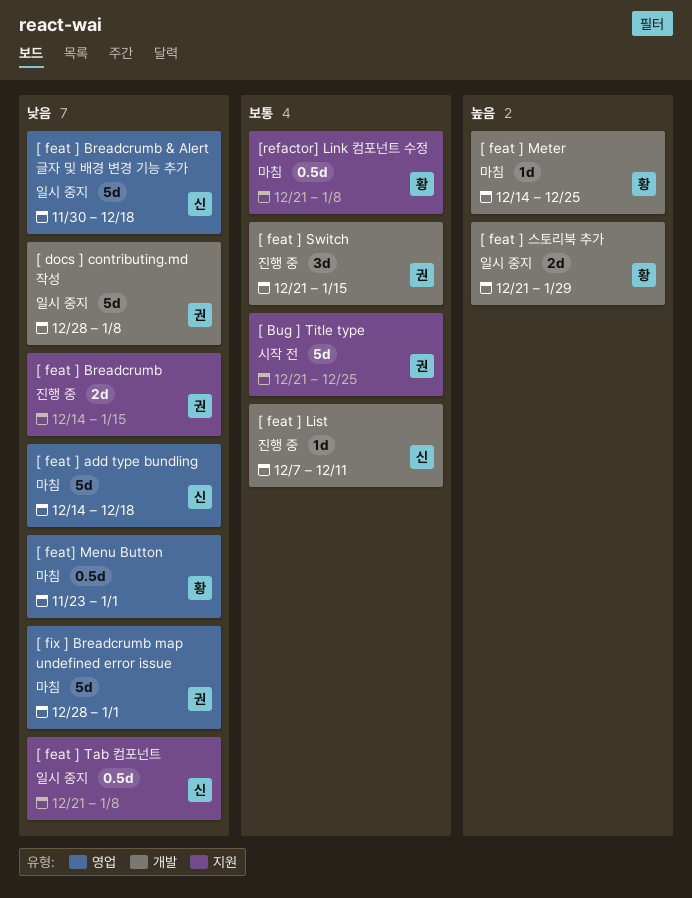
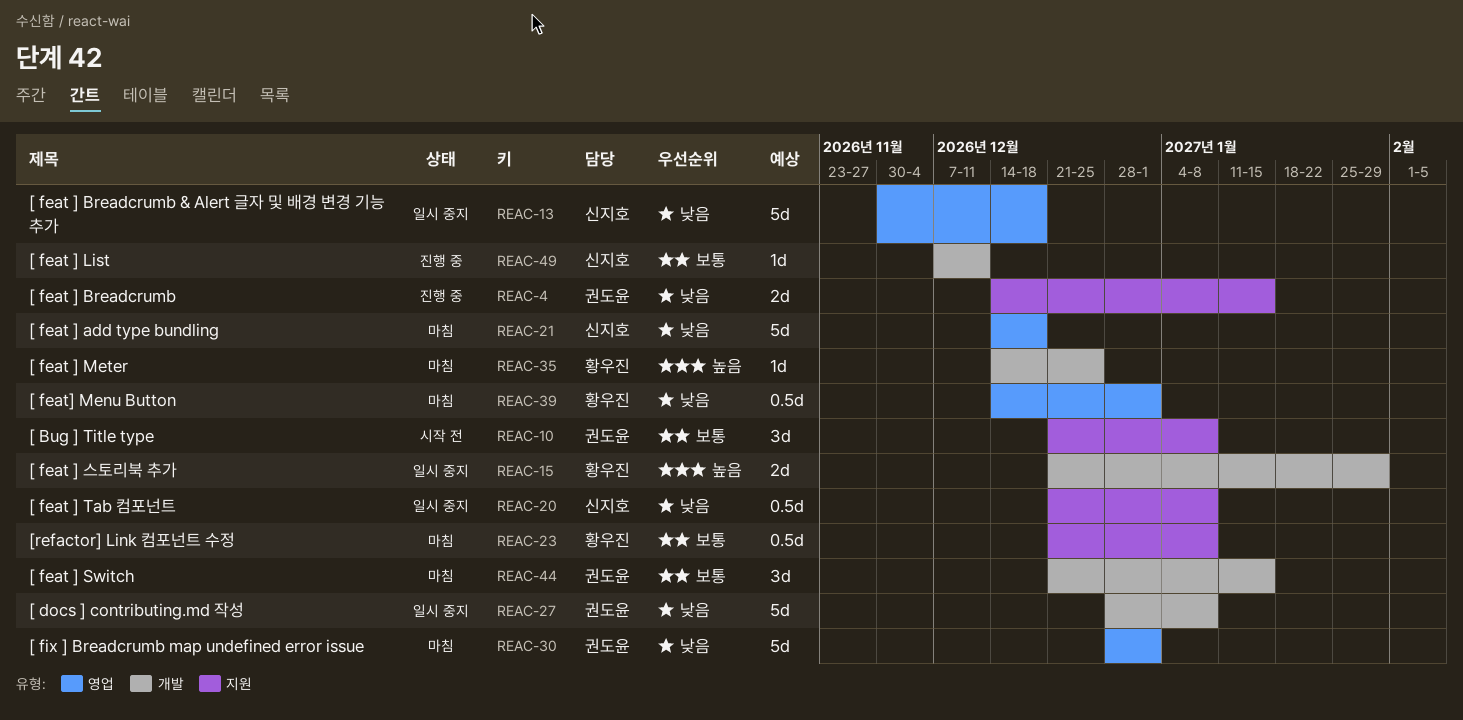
[ Bug ] Title type, estimate: 5d -> 3d
[ Bug ] Title type, due: Dec 25 -> Jan 8
[ feat ] Switch, status: 진행 중 -> 마침
[ feat] Menu Button, start: Nov 23 -> Dec 14

